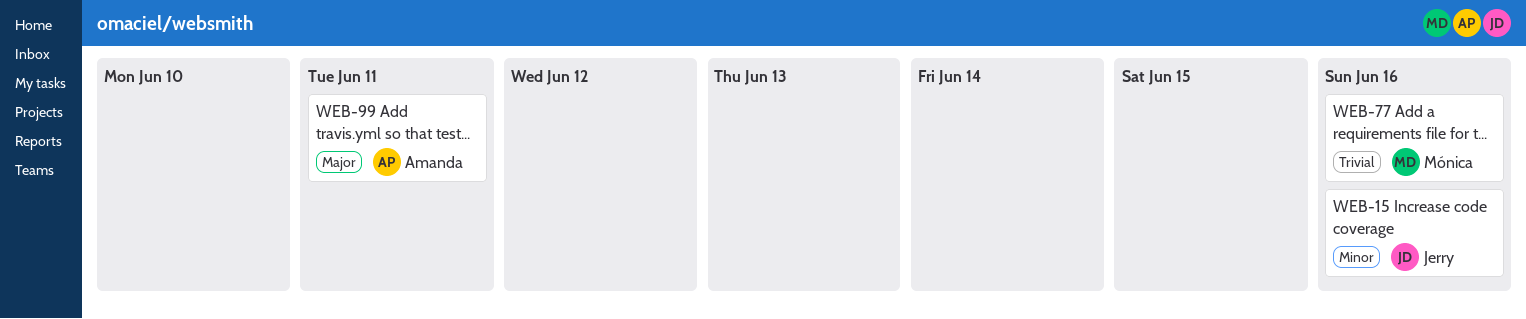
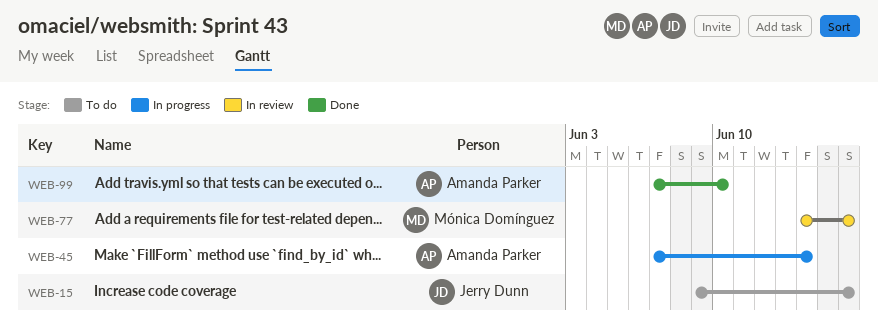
WEB-45: none -> present
WEB-99, due: Jun 11 -> Jun 10

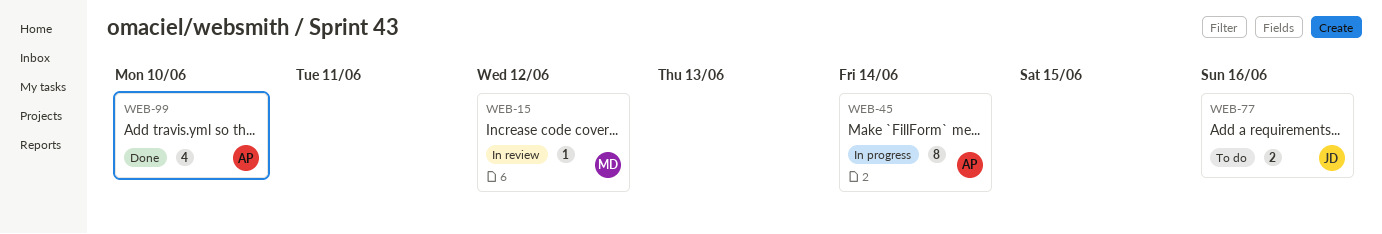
WEB-15, status: To do -> In review
WEB-15, owner: Jerry Dunn -> Mónica Domínguez
WEB-15, due: Jun 16 -> Jun 12
WEB-77, status: In review -> To do
WEB-77, owner: Mónica Domínguez -> Jerry Dunn

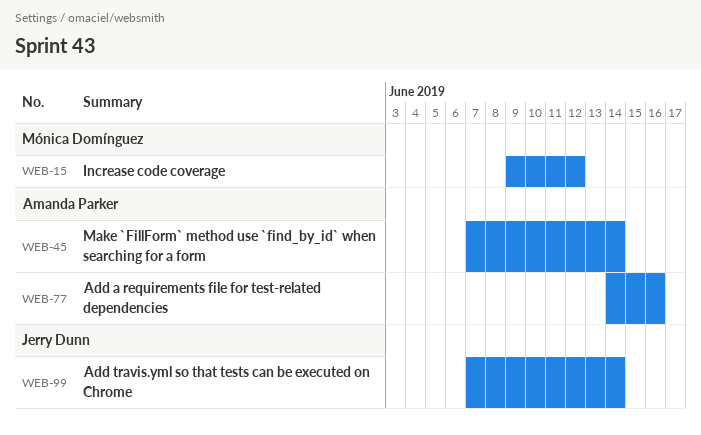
WEB-77, owner: Jerry Dunn -> Amanda Parker
WEB-99, owner: Amanda Parker -> Jerry Dunn
WEB-99, due: Jun 10 -> Jun 14

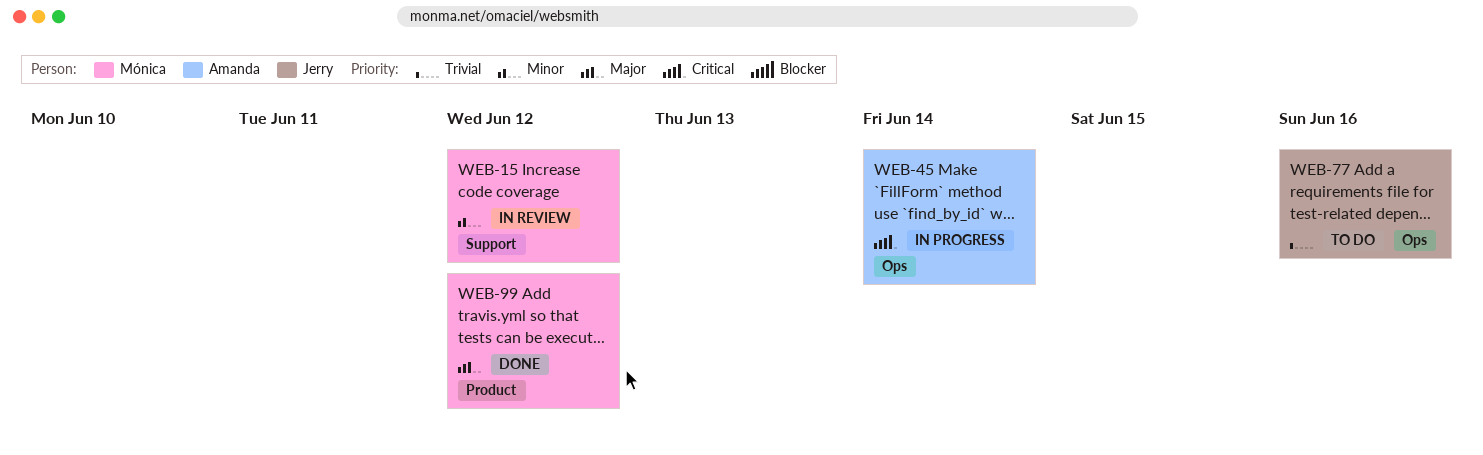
WEB-77, owner: Amanda Parker -> Jerry Dunn
WEB-99, owner: Jerry Dunn -> Mónica Domínguez
WEB-99, due: Jun 14 -> Jun 12

